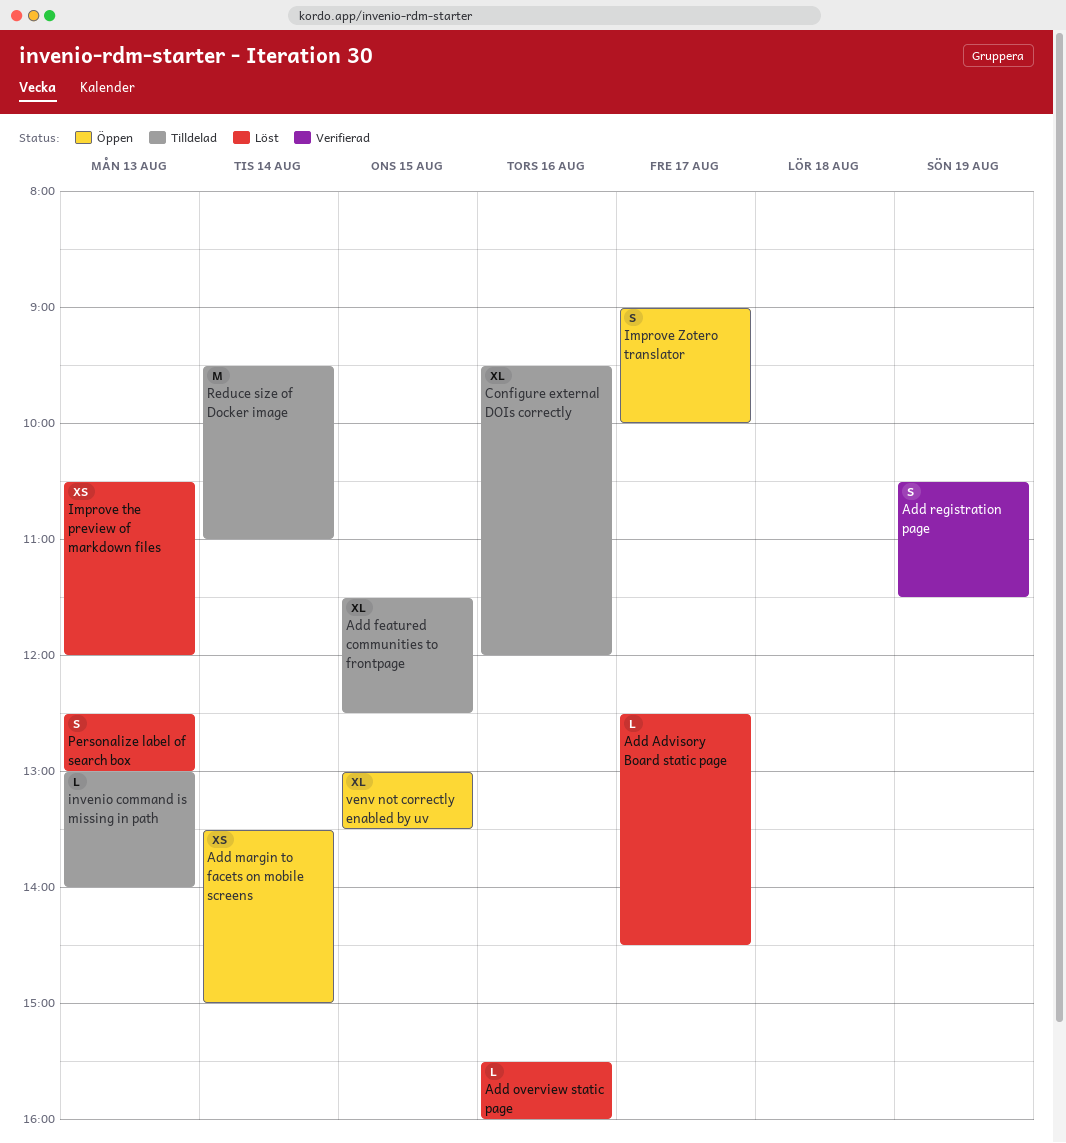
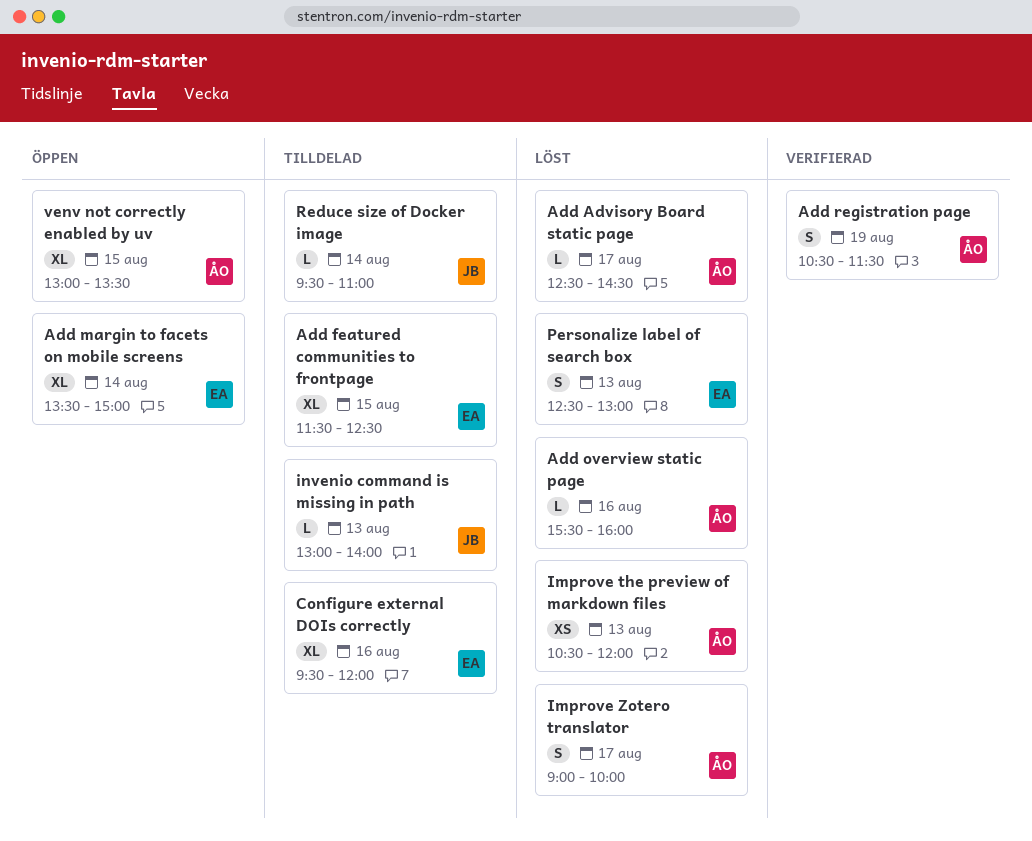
Add margin to facets on mobile screens, estimate: XS -> XL
Improve Zotero translator, status: Öppen -> Löst
Reduce size of Docker image, estimate: M -> L

